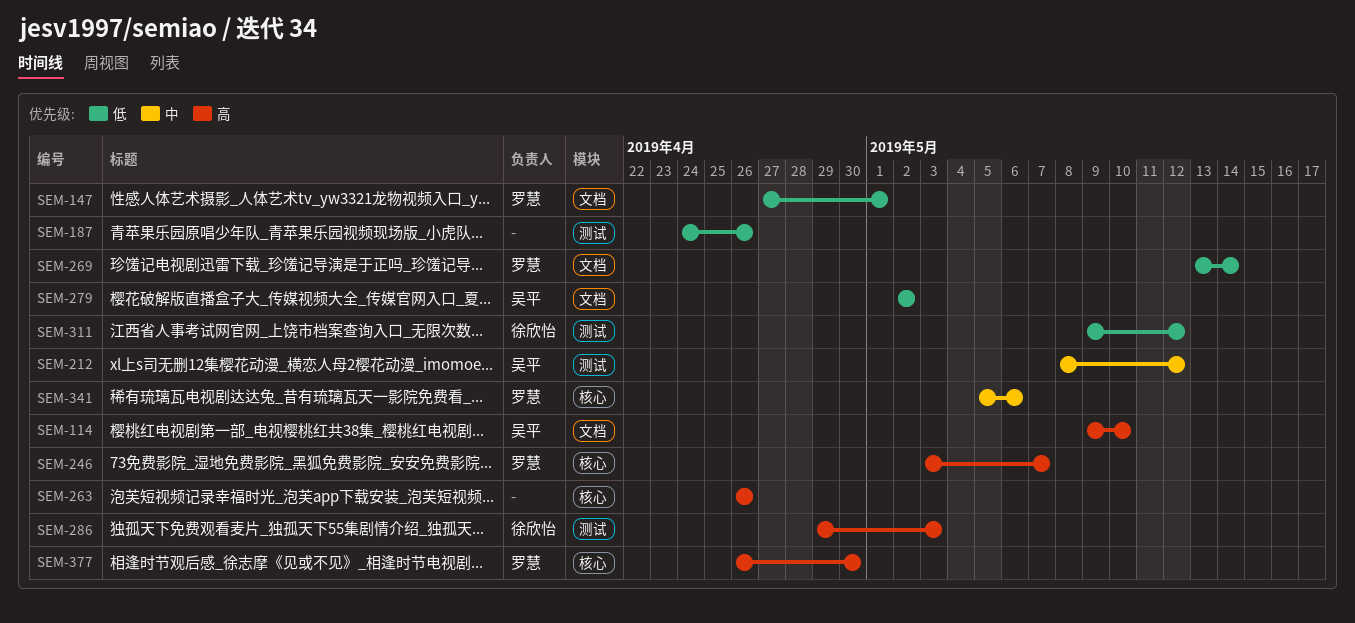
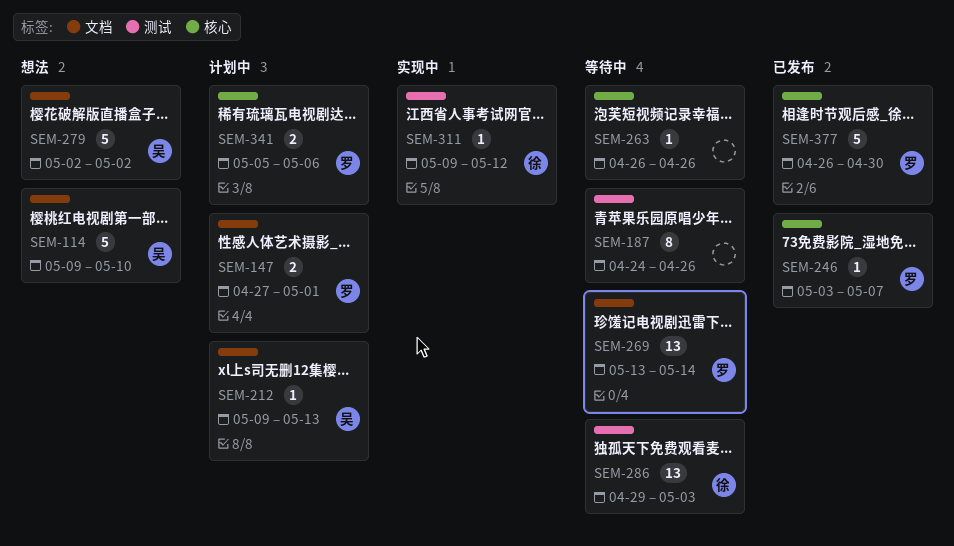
SEM-212, label: 测试 -> 文档
SEM-212, start: May 8 -> May 9
SEM-212, due: May 12 -> May 13

